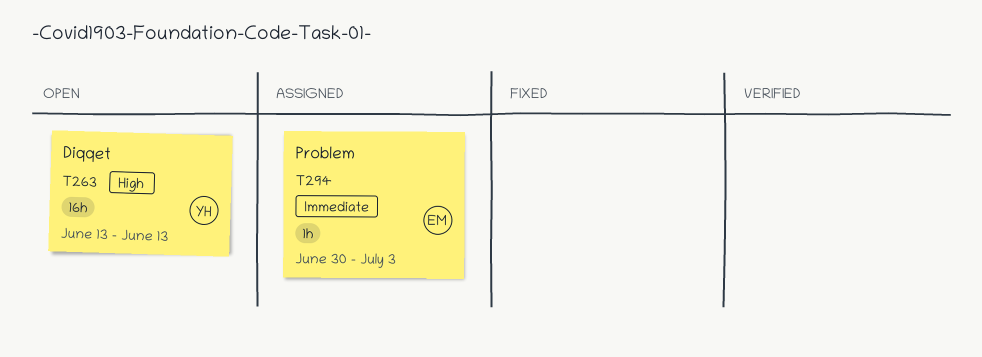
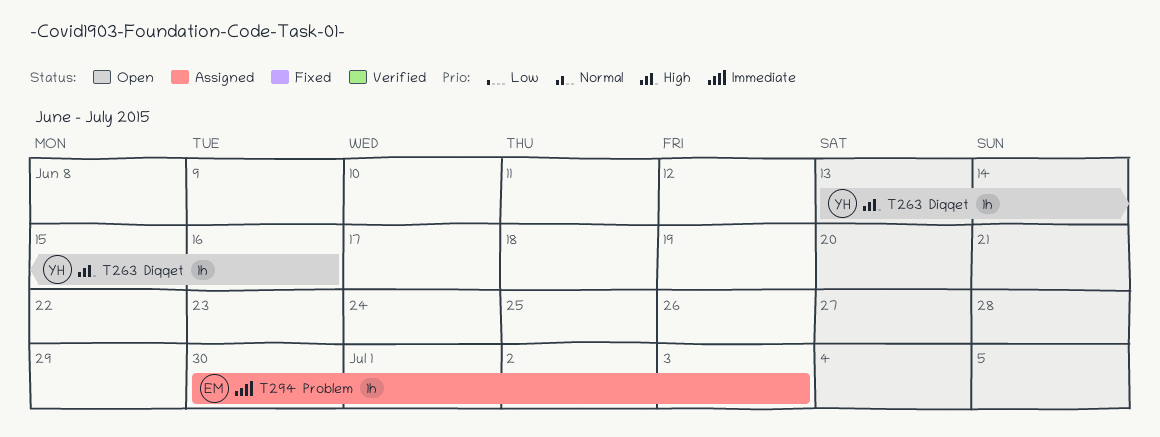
T263, estimate: 16h -> 1h
T263, due: Jun 13 -> Jun 16

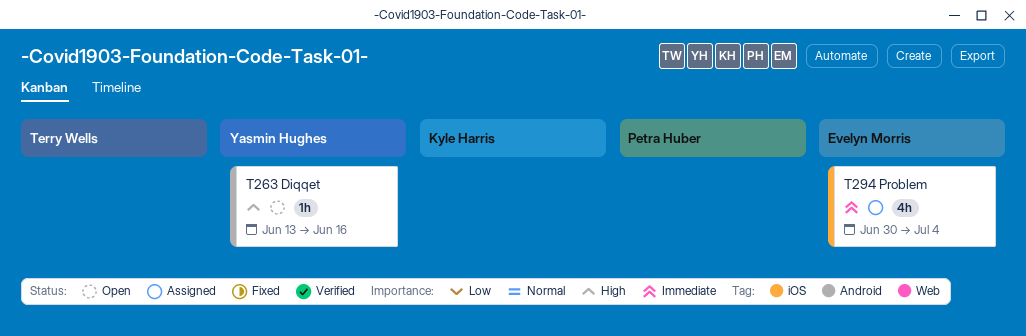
T294, estimate: 1h -> 4h
T294, due: Jul 3 -> Jul 4

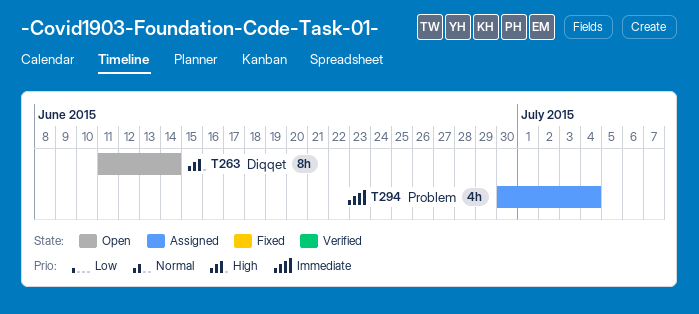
T263, estimate: 1h -> 8h
T263, start: Jun 13 -> Jun 11
T263, due: Jun 16 -> Jun 14

